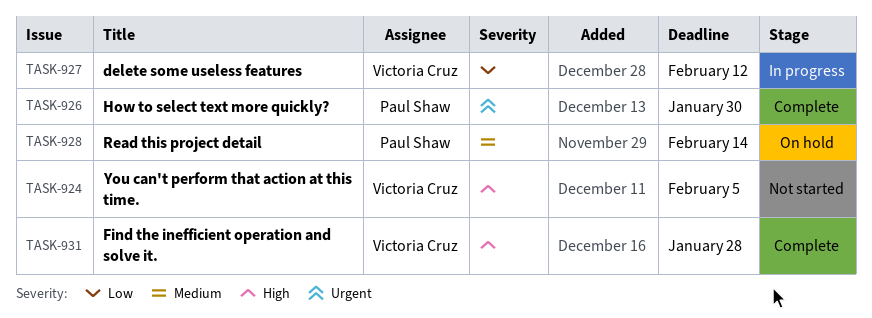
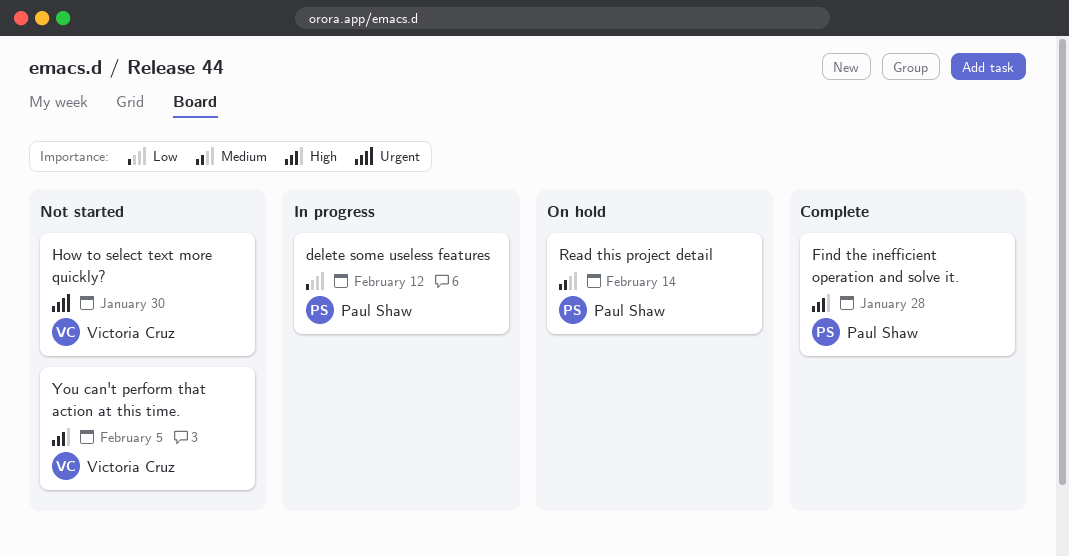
delete some useless features, owner: Victoria Cruz -> Paul Shaw
Find the inefficient operation and solve it., owner: Victoria Cruz -> Paul Shaw
How to select text more quickly?, status: Complete -> Not started
How to select text more quickly?, owner: Paul Shaw -> Victoria Cruz

